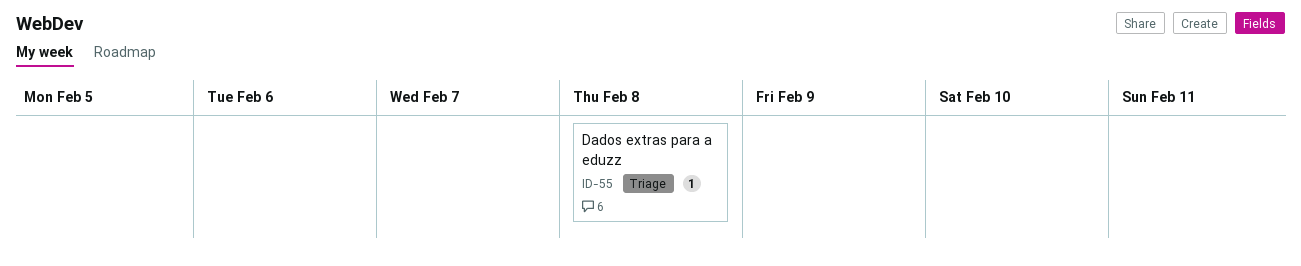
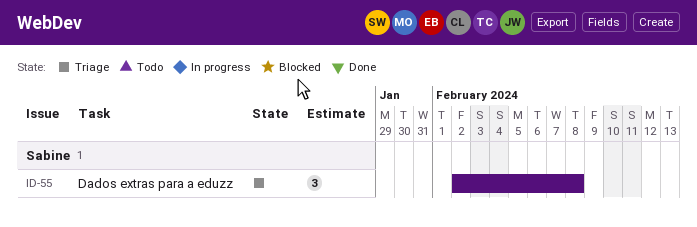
ID-55, estimate: 1 -> 3

